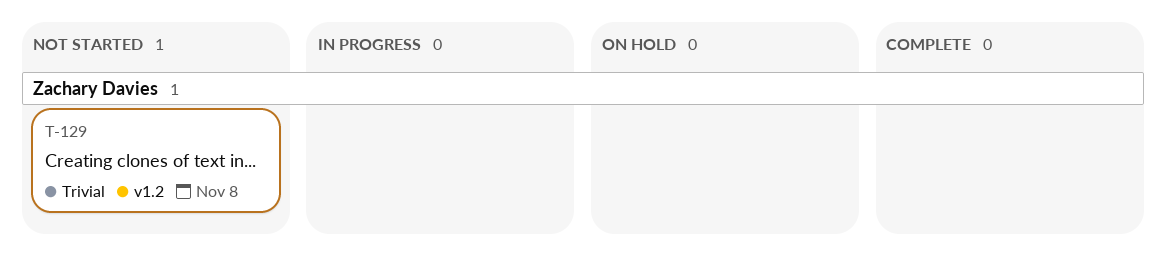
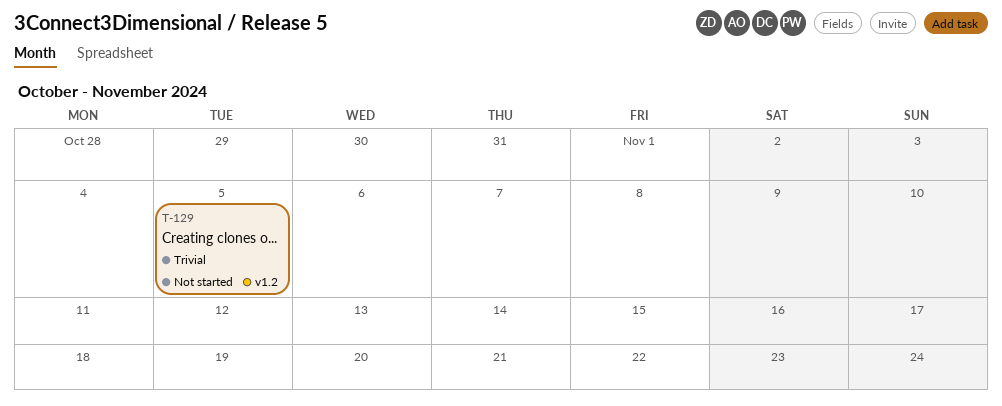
T-129, due: Nov 8 -> Nov 5

